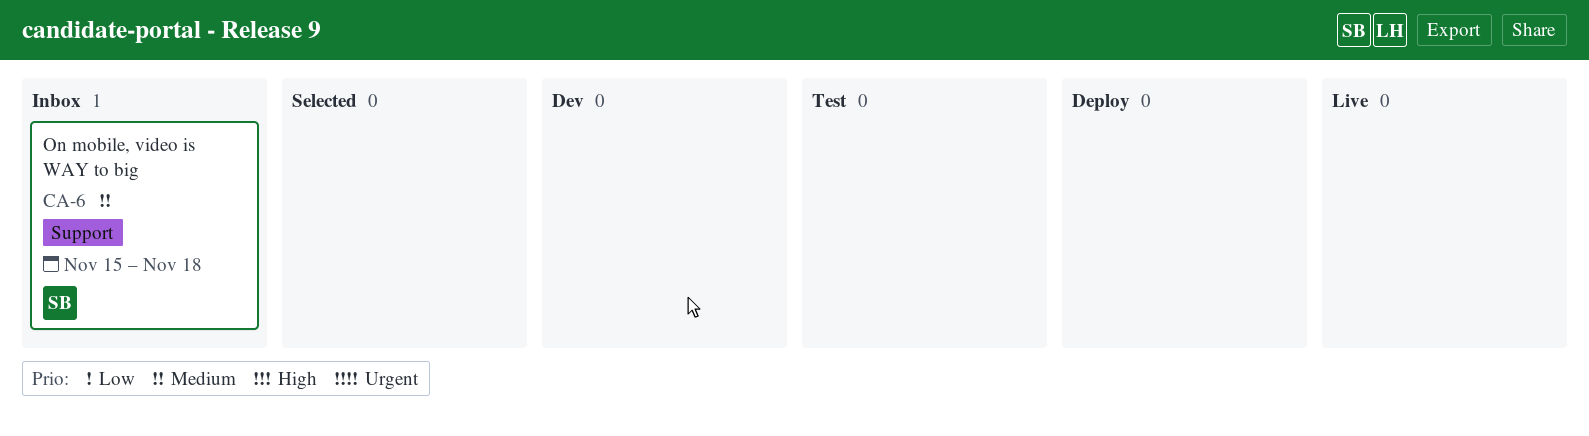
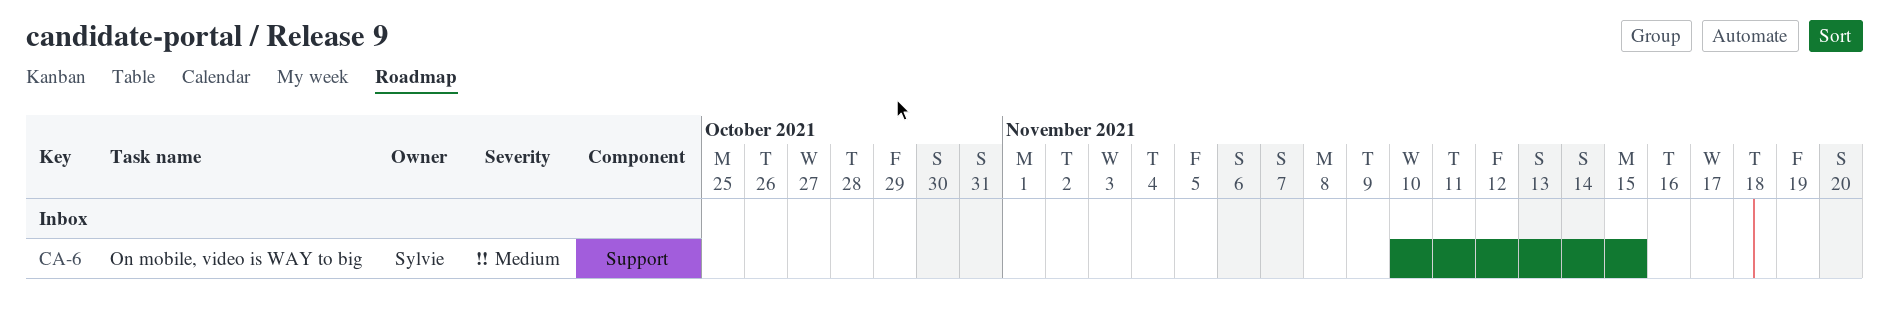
CA-6, start: Nov 15 -> Nov 10
CA-6, due: Nov 18 -> Nov 15

